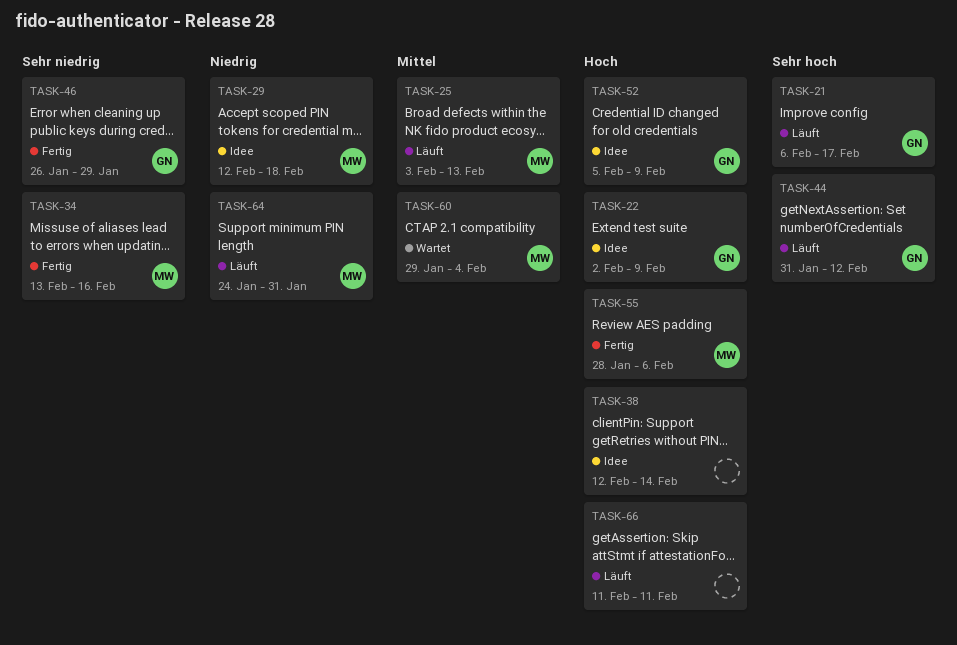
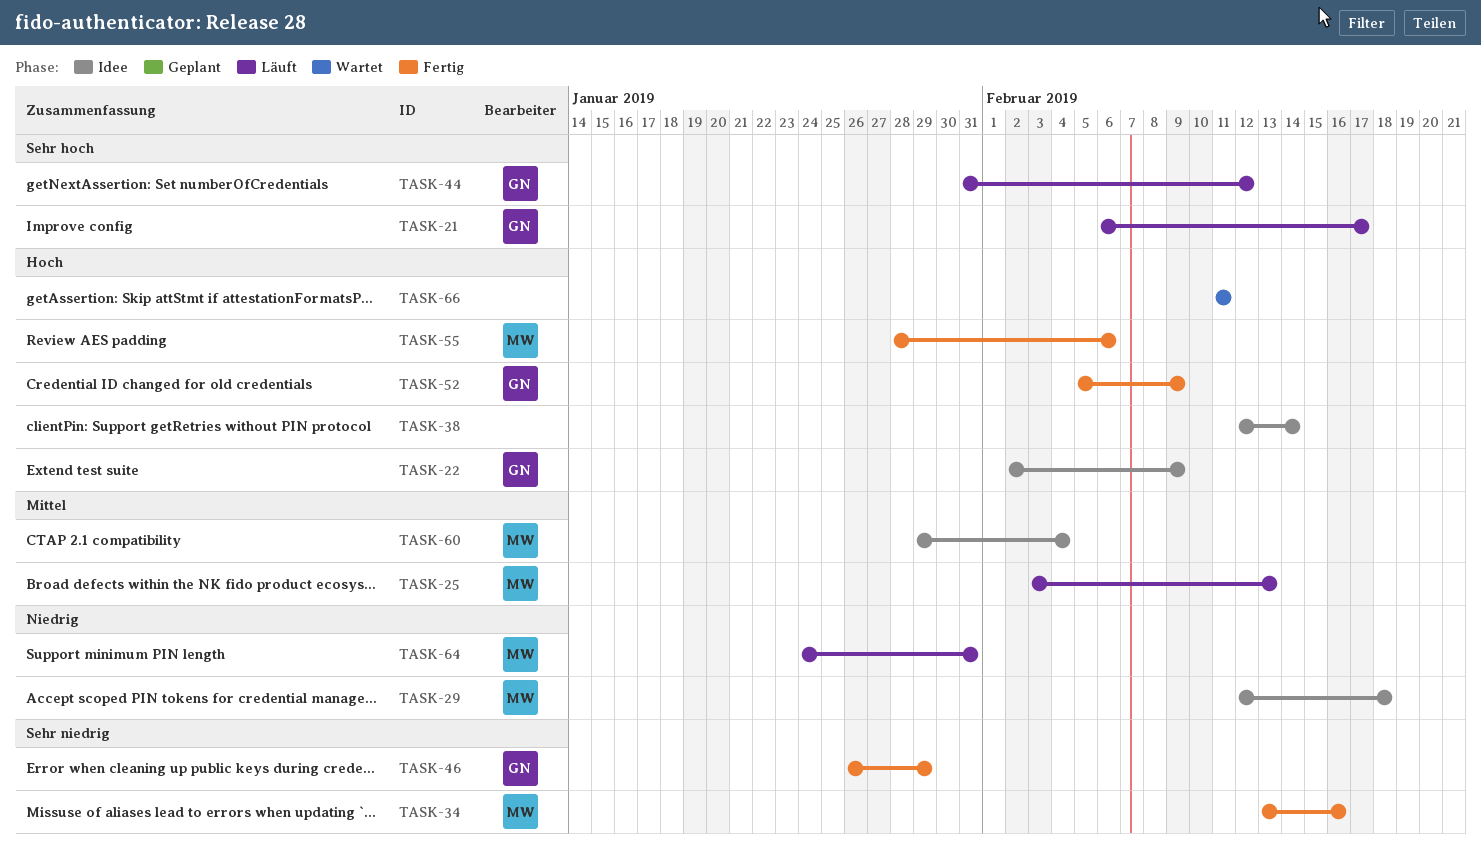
TASK-52, status: Idee -> Fertig
TASK-60, status: Wartet -> Idee
TASK-66, status: Läuft -> Wartet

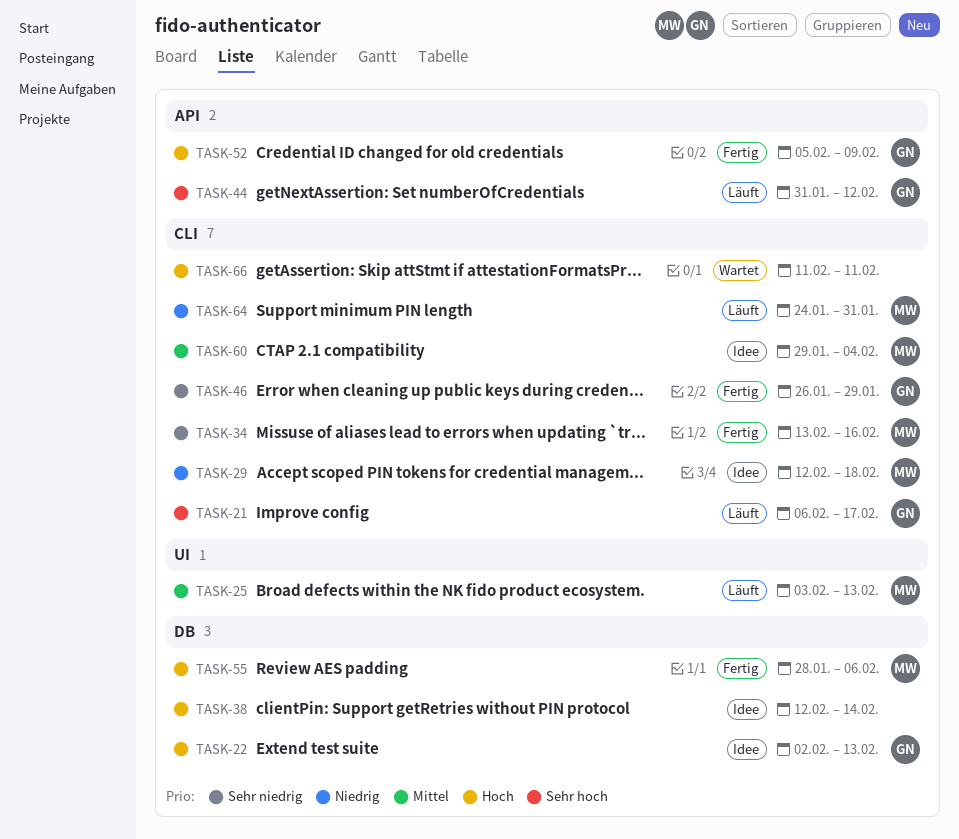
TASK-22, due: Feb 9 -> Feb 13

